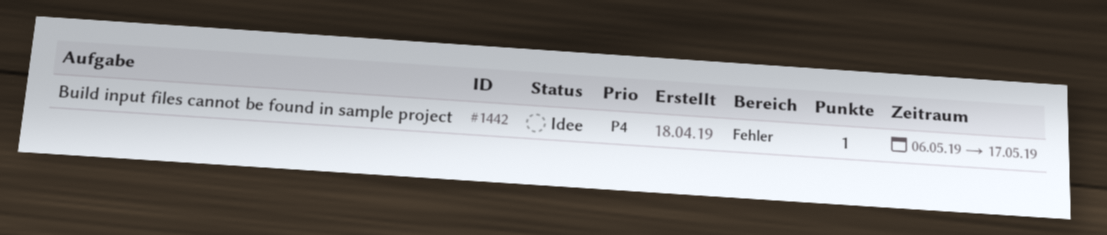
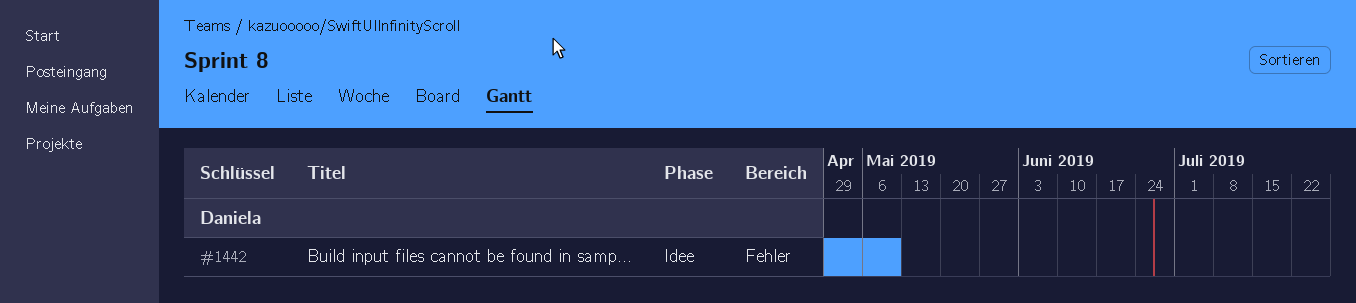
#1442, start: May 6 -> Apr 29
#1442, due: May 17 -> May 10

